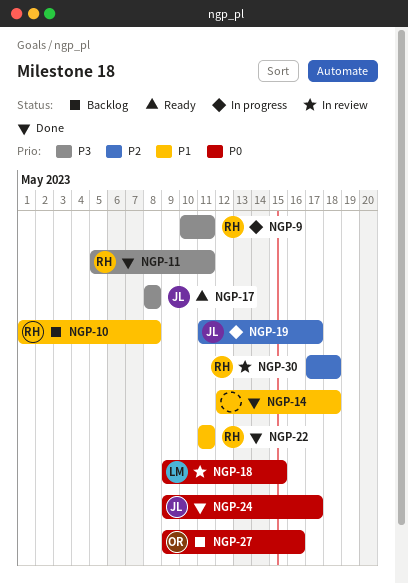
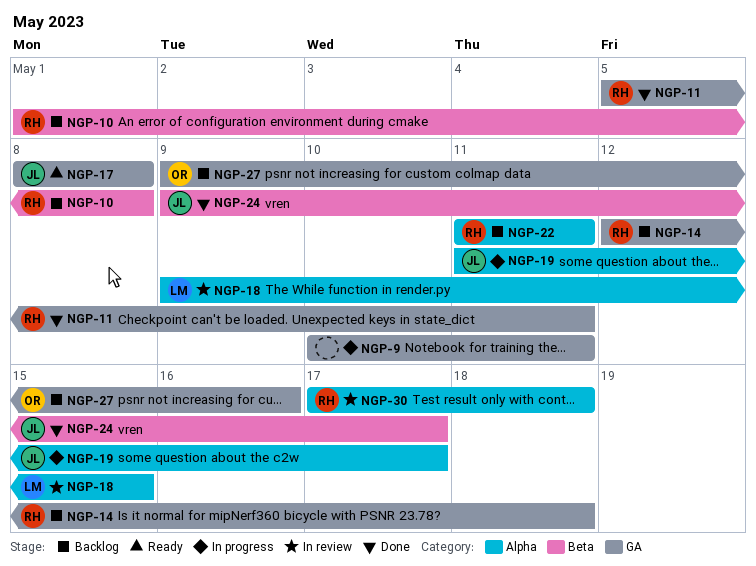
NGP-9, owner: RH -> none
NGP-14, status: Done -> Backlog
NGP-14, owner: none -> RH
NGP-22, status: Done -> Backlog

